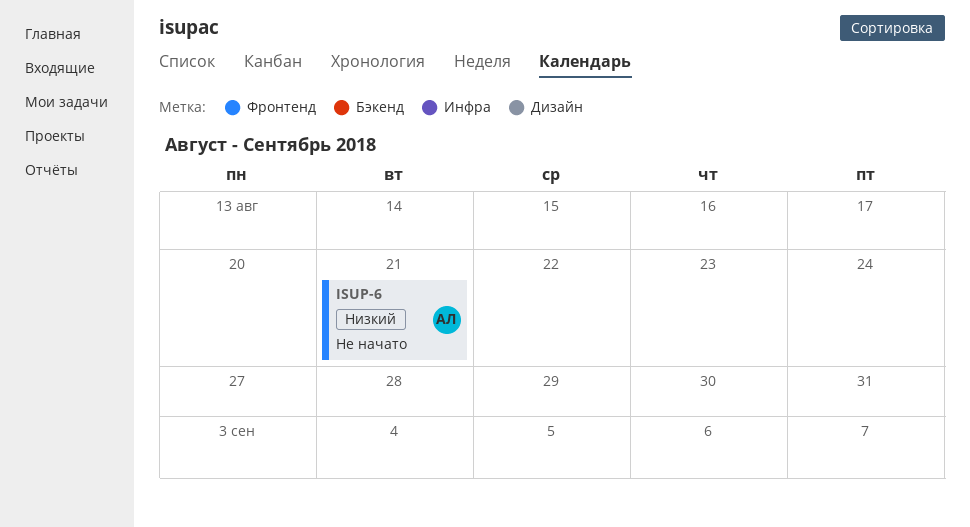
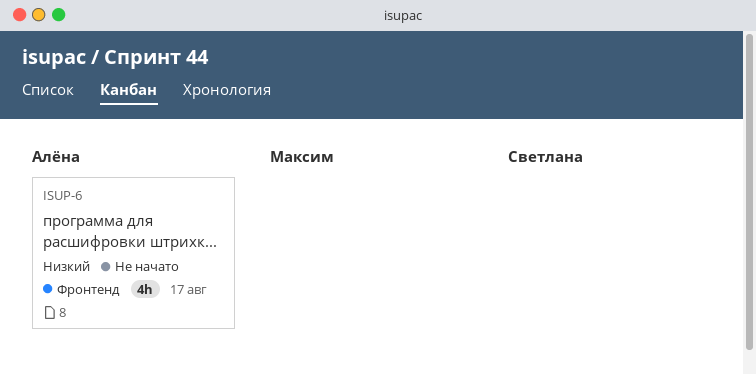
ISUP-6, due: Aug 21 -> Aug 17

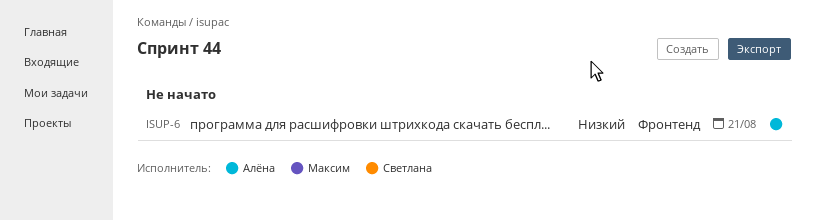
ISUP-6, due: Aug 17 -> Aug 21

